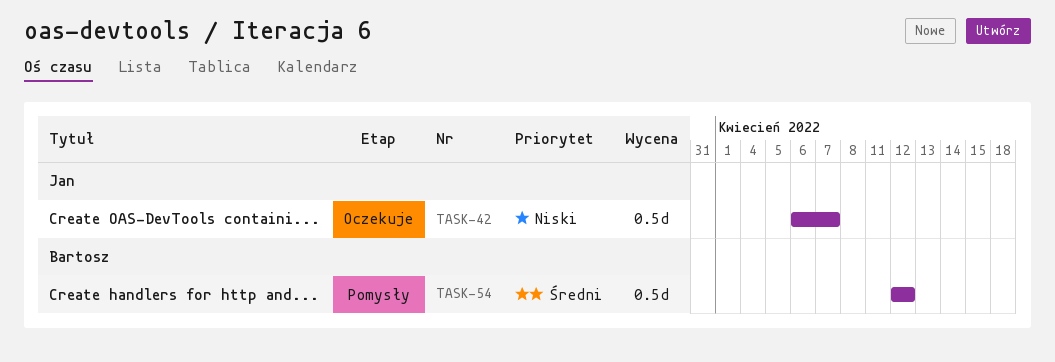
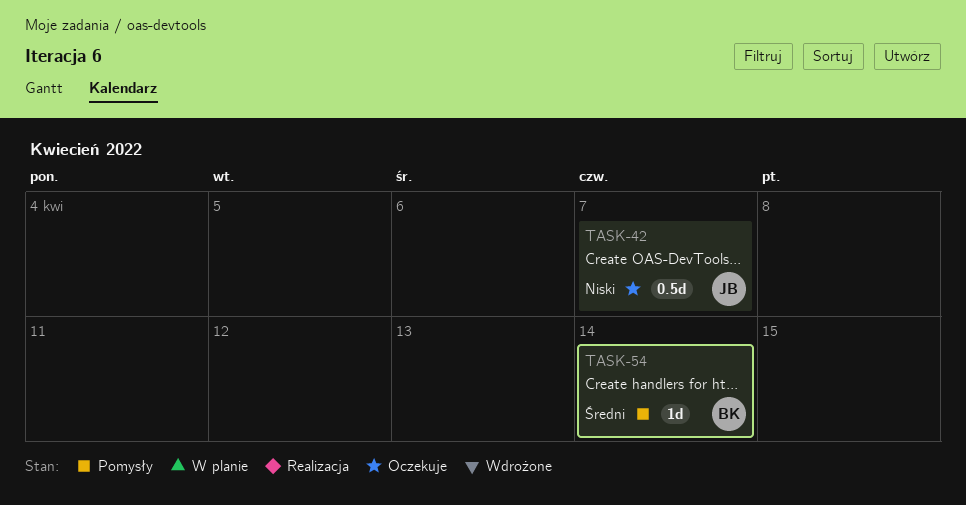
TASK-54, estimate: 0.5d -> 1d
TASK-54, due: Apr 12 -> Apr 14

